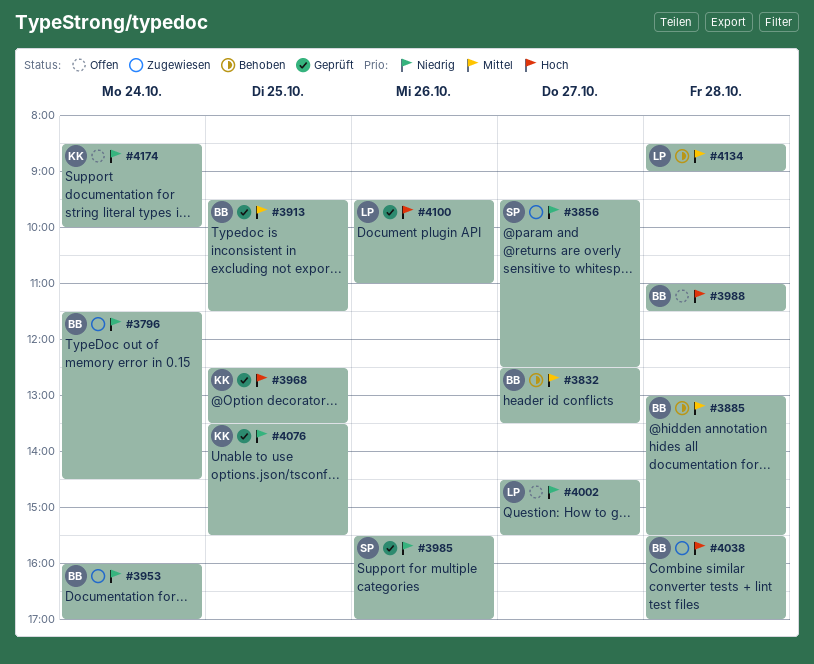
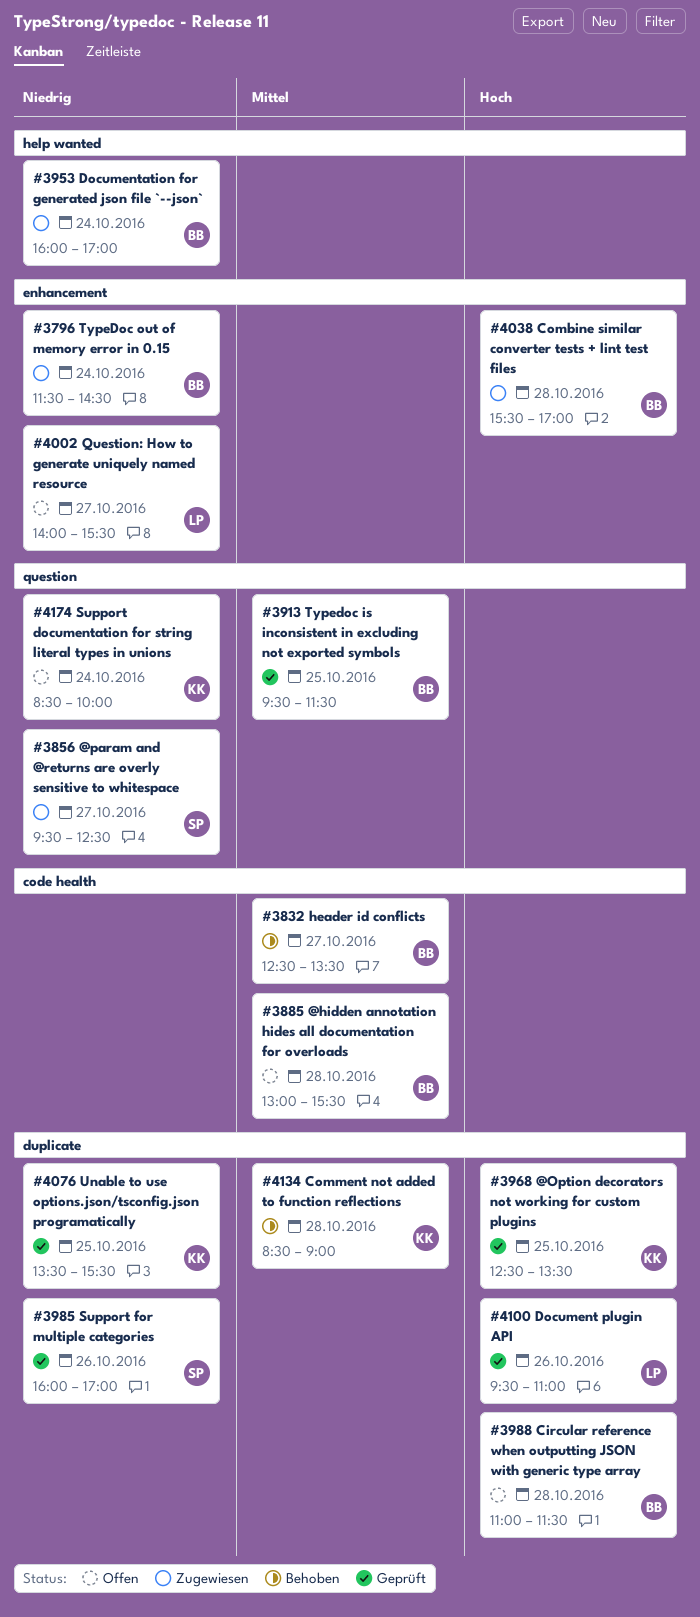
#3885, status: Behoben -> Offen
#3985, begins: 15:30 -> 16:00
#4002, begins: 14:30 -> 14:00
#4134, owner: LP -> KK

